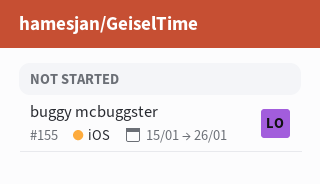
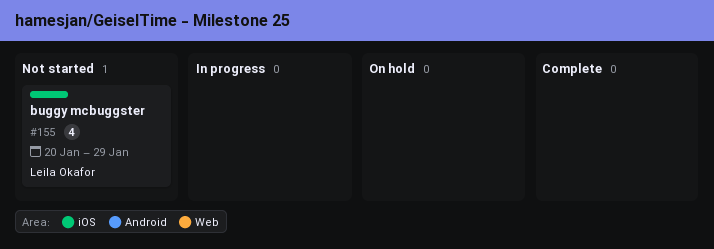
#155, start: Jan 15 -> Jan 20
#155, due: Jan 26 -> Jan 29

